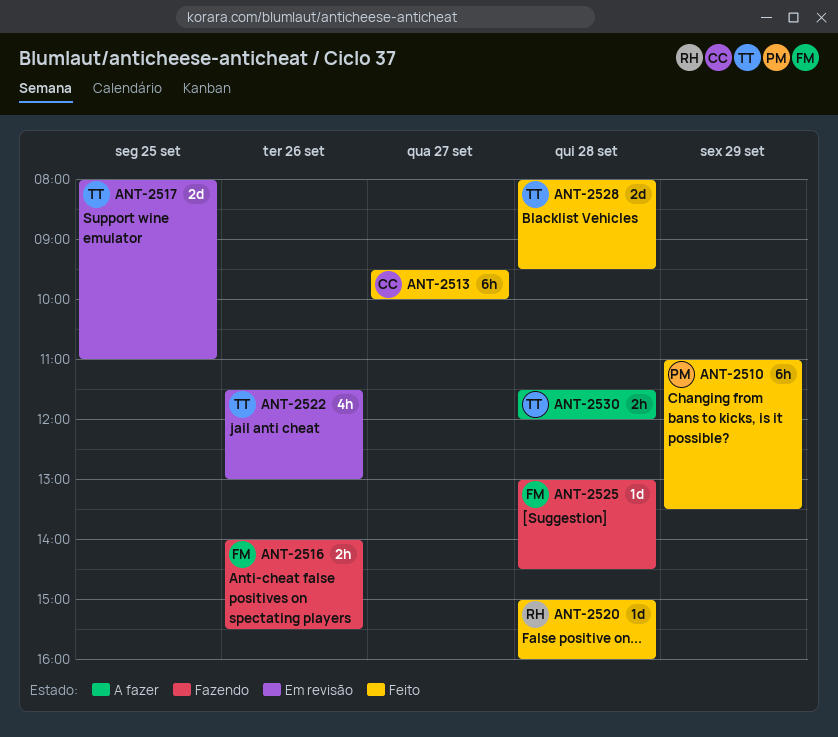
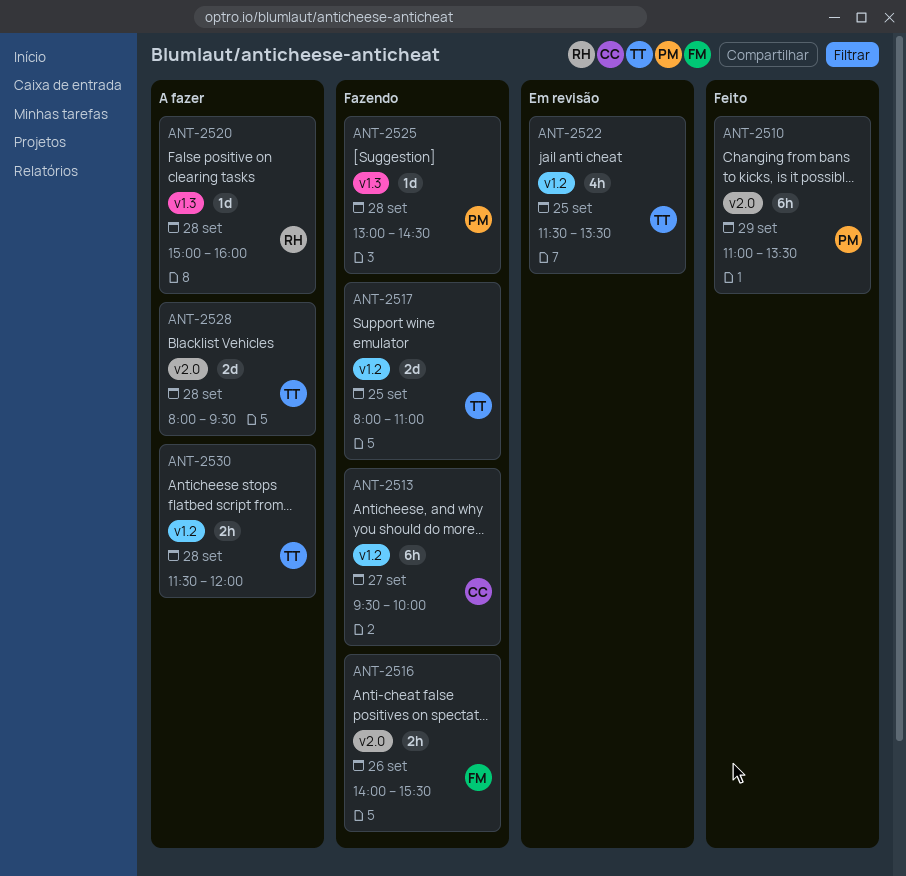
ANT-2513, status: Feito -> Fazendo
ANT-2517, status: Em revisão -> Fazendo
ANT-2520, status: Feito -> A fazer
ANT-2522, day: Sep 26 -> Sep 25
ANT-2522, ends: 13:00 -> 13:30
ANT-2525, owner: FM -> PM
ANT-2528, status: Feito -> A fazer

